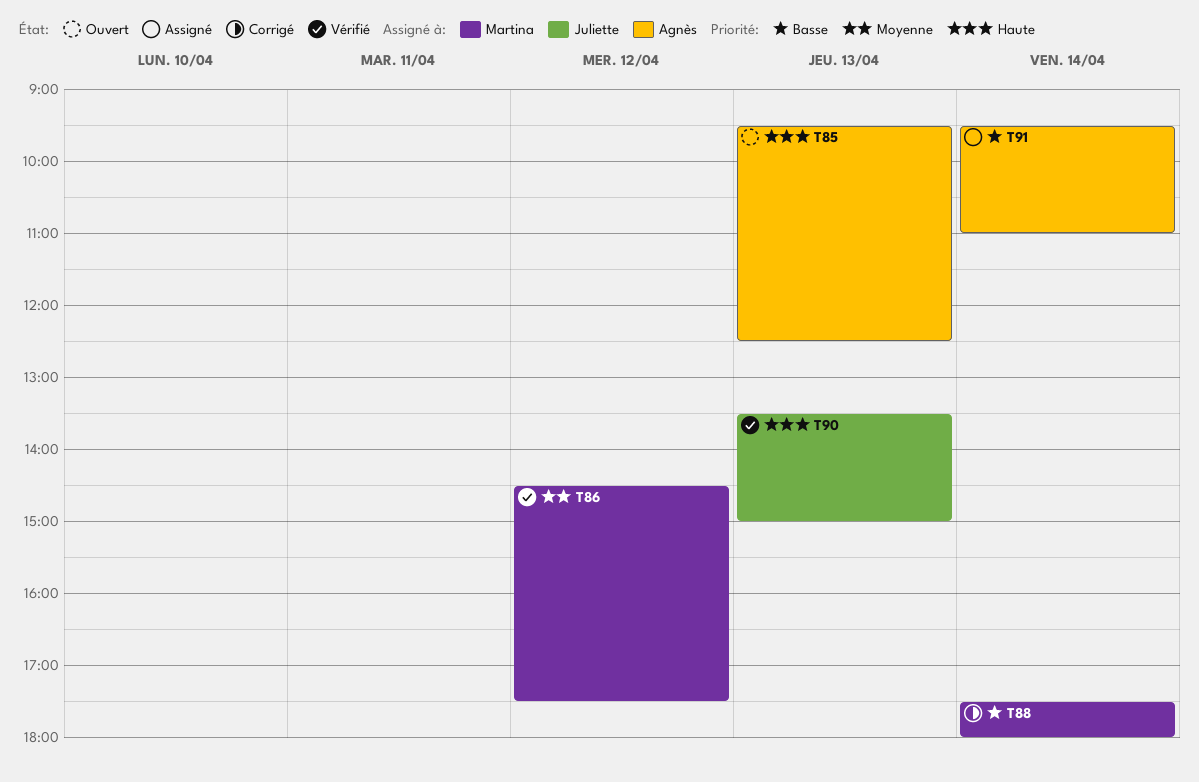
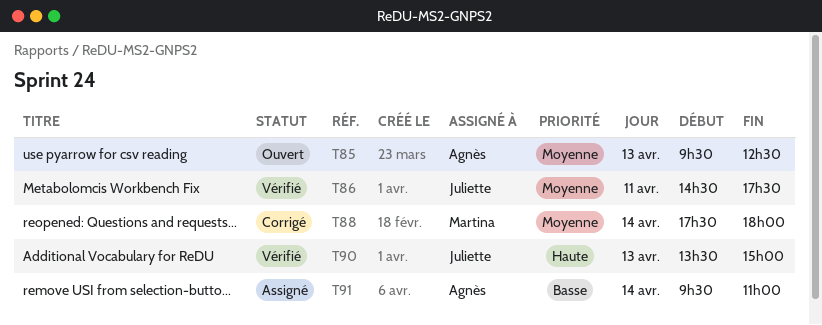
T85, priority: Haute -> Moyenne
T86, owner: Martina -> Juliette
T86, day: Apr 12 -> Apr 11
T88, priority: Basse -> Moyenne

